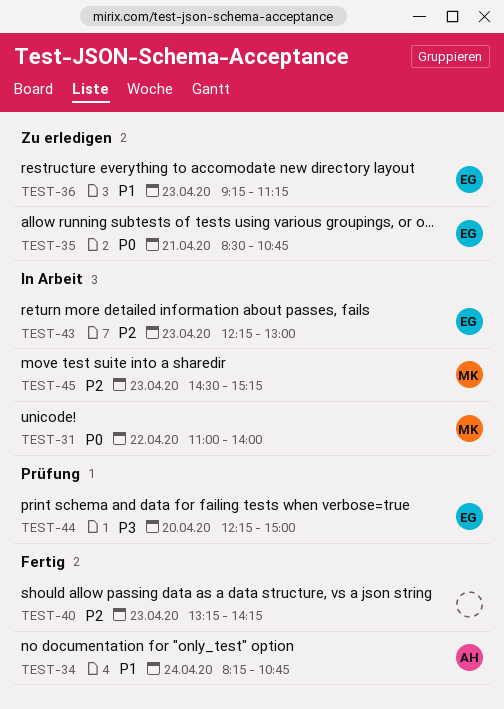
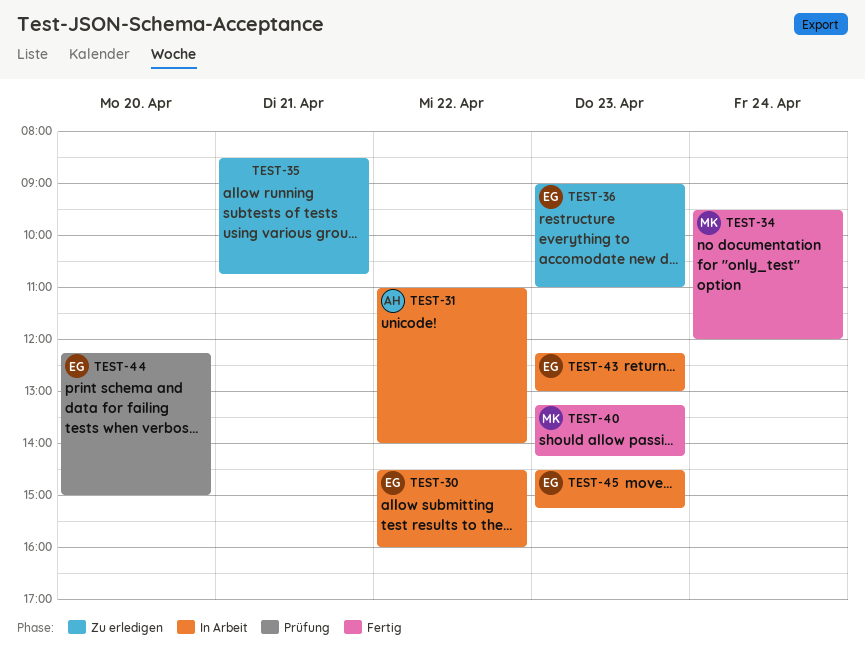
TEST-30: none -> present
TEST-31, owner: MK -> AH
TEST-34, owner: AH -> MK
TEST-34, begins: 08:15 -> 09:30
TEST-34, ends: 10:45 -> 12:00
TEST-35, owner: EG -> none
TEST-36, begins: 09:15 -> 09:00
TEST-36, ends: 11:15 -> 11:00
TEST-40, owner: none -> MK
TEST-45, owner: MK -> EG

